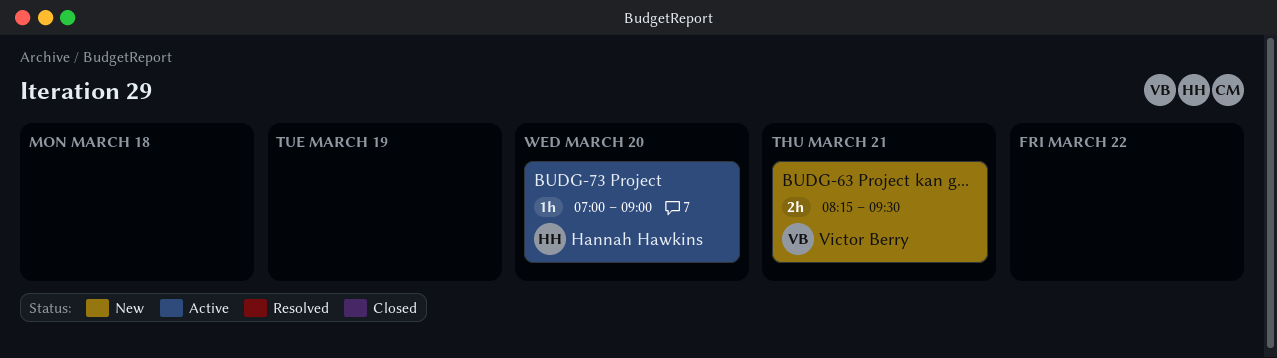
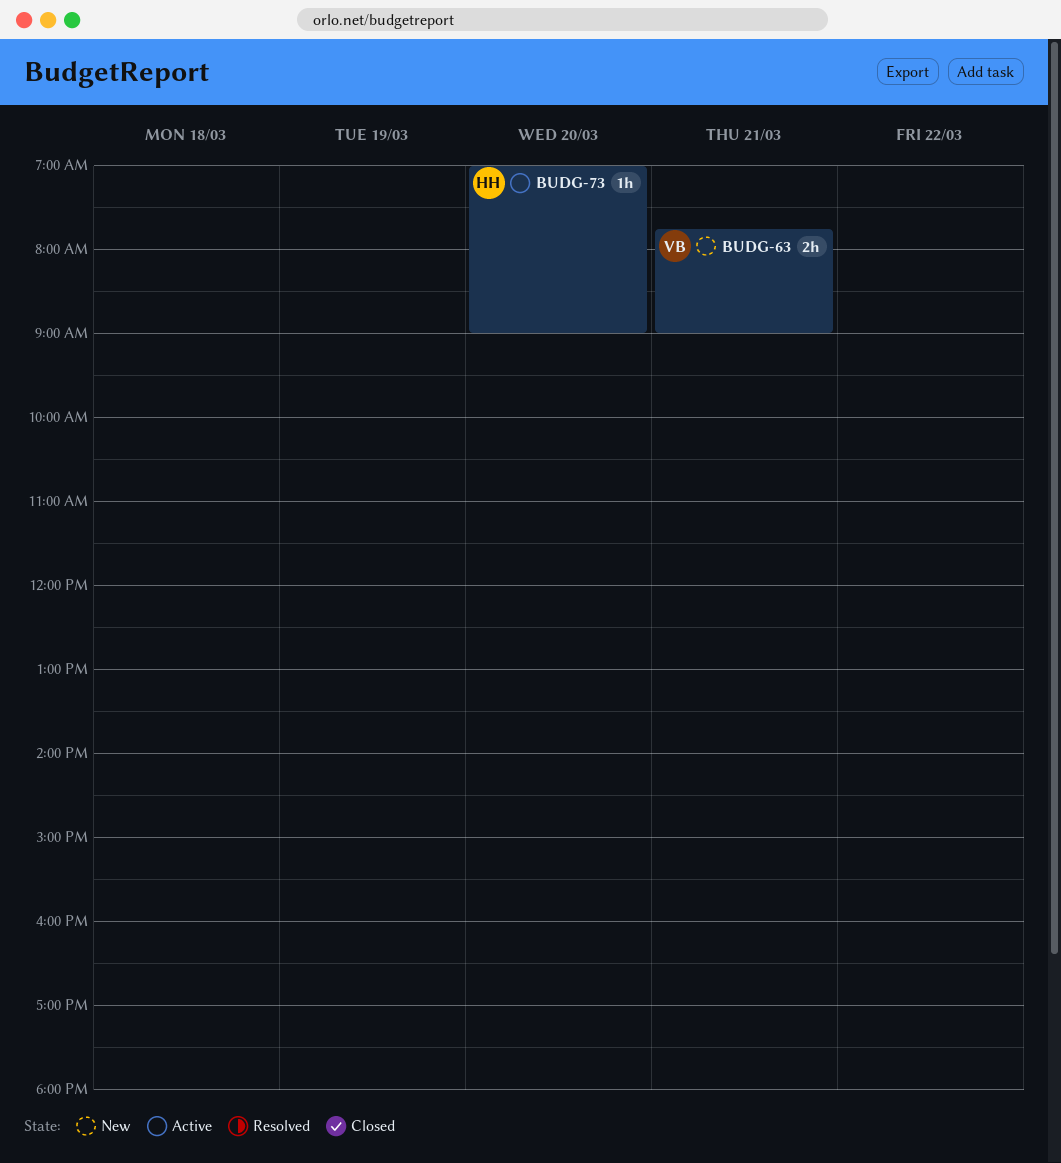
BUDG-63, begins: 08:15 -> 07:45
BUDG-63, ends: 09:30 -> 09:00

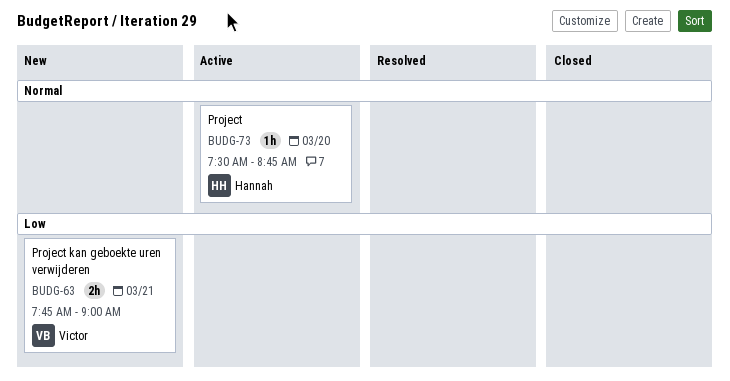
BUDG-73, begins: 07:00 -> 07:30
BUDG-73, ends: 09:00 -> 08:45

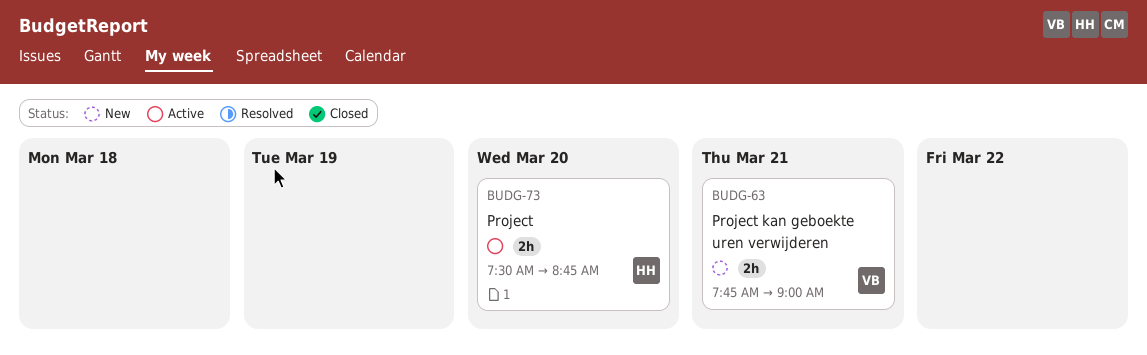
BUDG-73, estimate: 1h -> 2h

